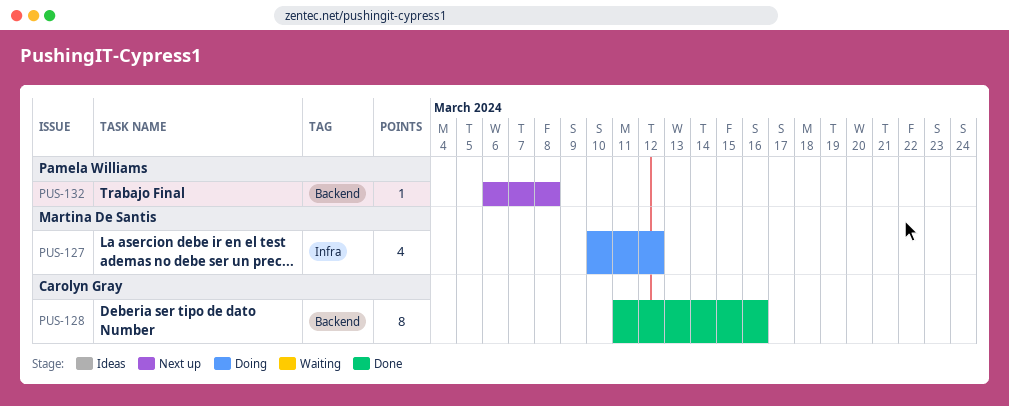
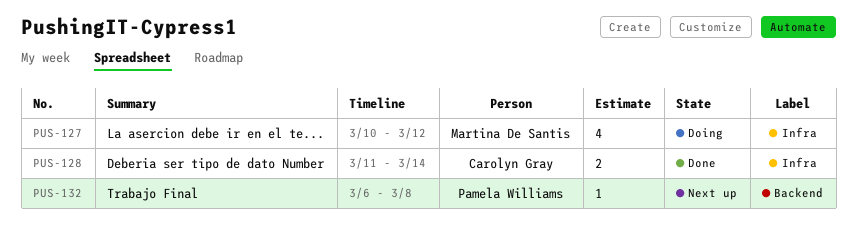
PUS-128, label: Backend -> Infra
PUS-128, estimate: 8 -> 2
PUS-128, due: Mar 16 -> Mar 14

